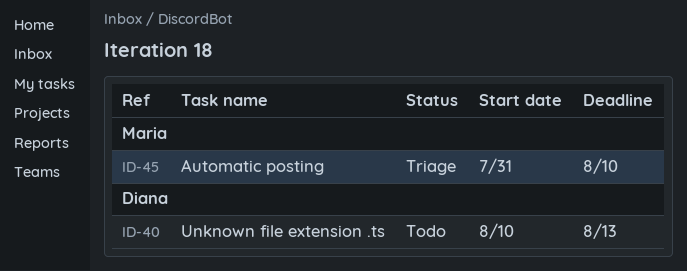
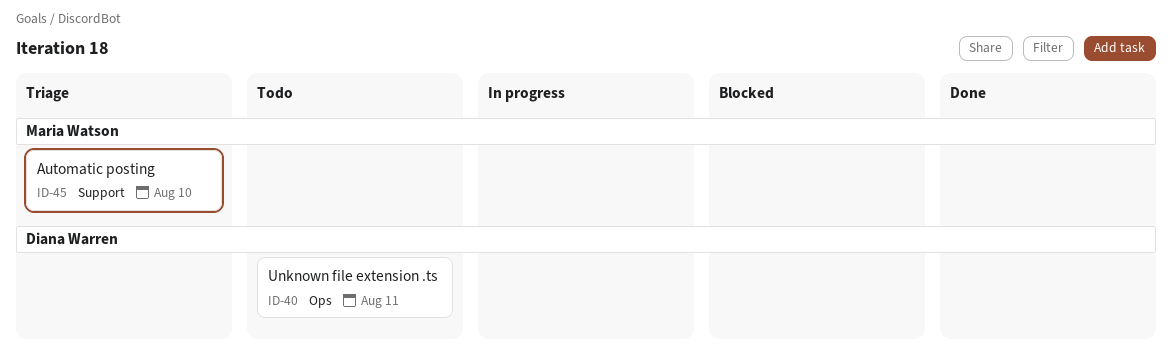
ID-40, due: Aug 13 -> Aug 11

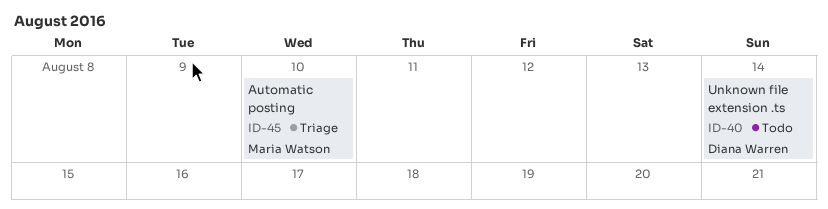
ID-40, due: Aug 11 -> Aug 14

